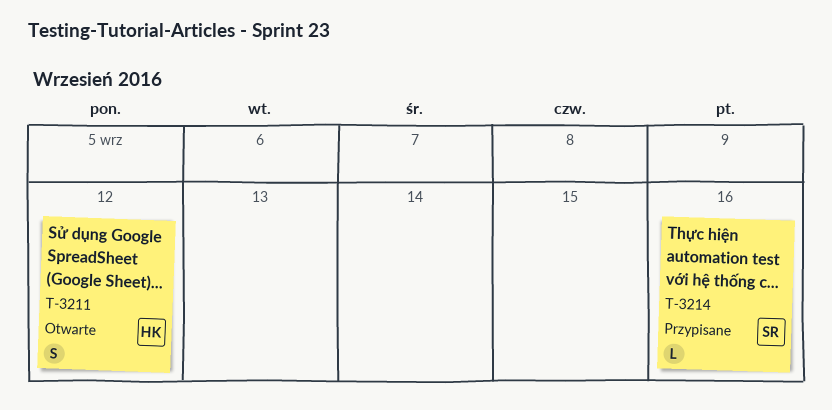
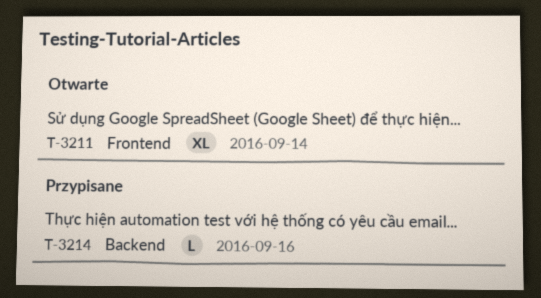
T-3211, estimate: S -> XL
T-3211, due: Sep 12 -> Sep 14

